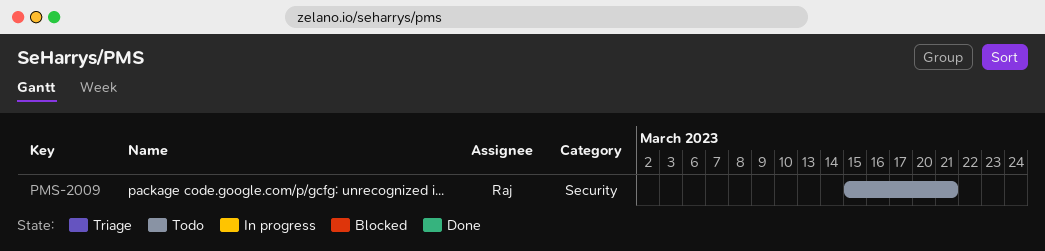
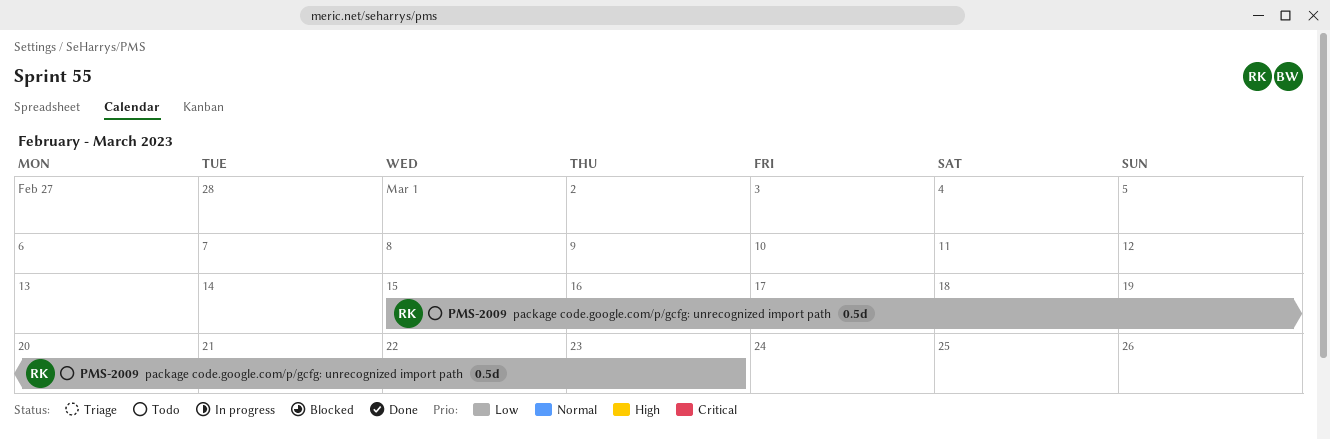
PMS-2009, due: Mar 21 -> Mar 23

